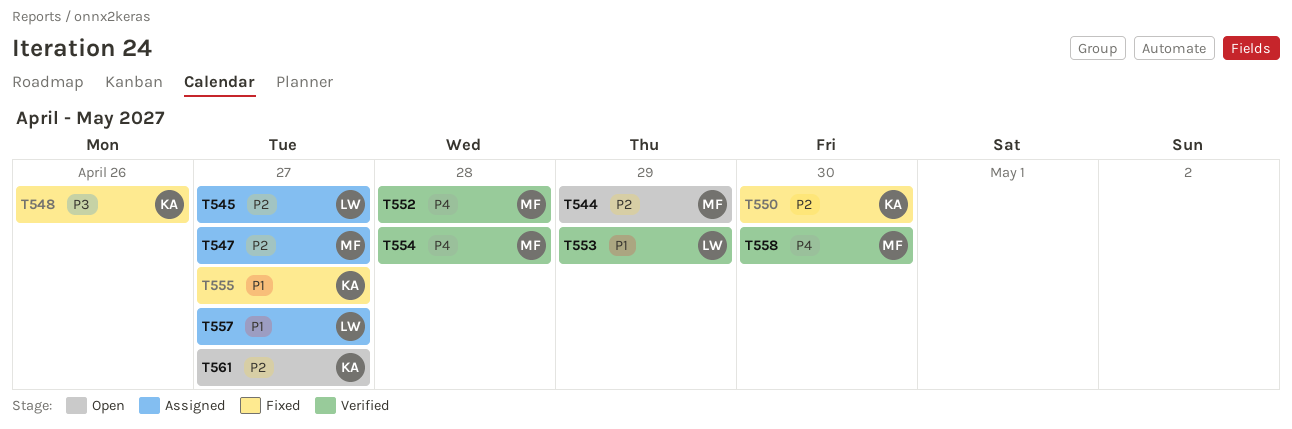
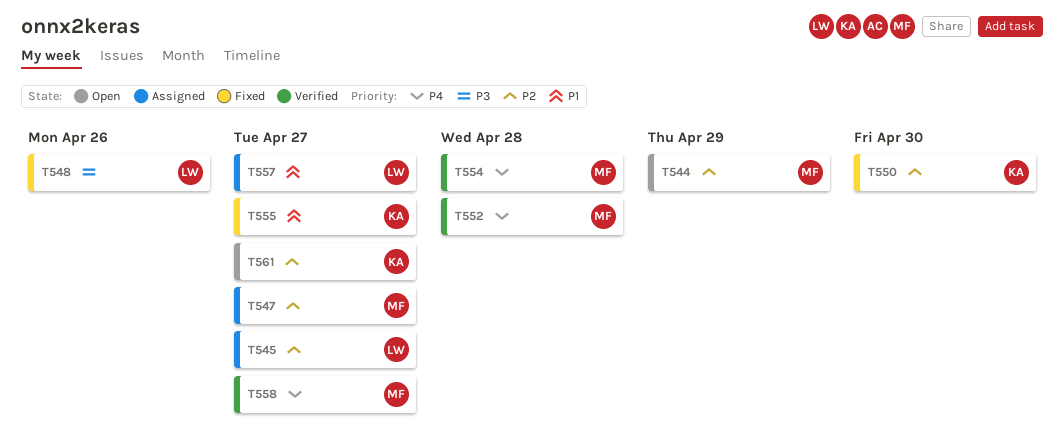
T548, owner: KA -> LW
T553: present -> none
T558, due: Apr 30 -> Apr 27

